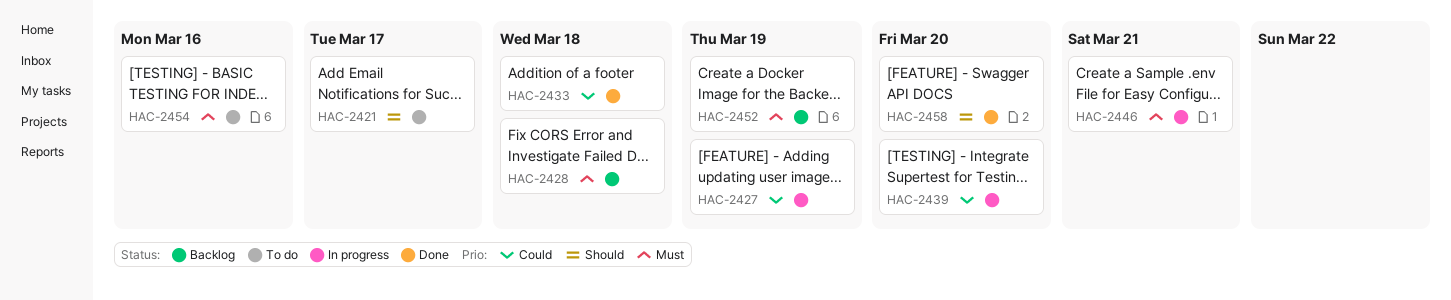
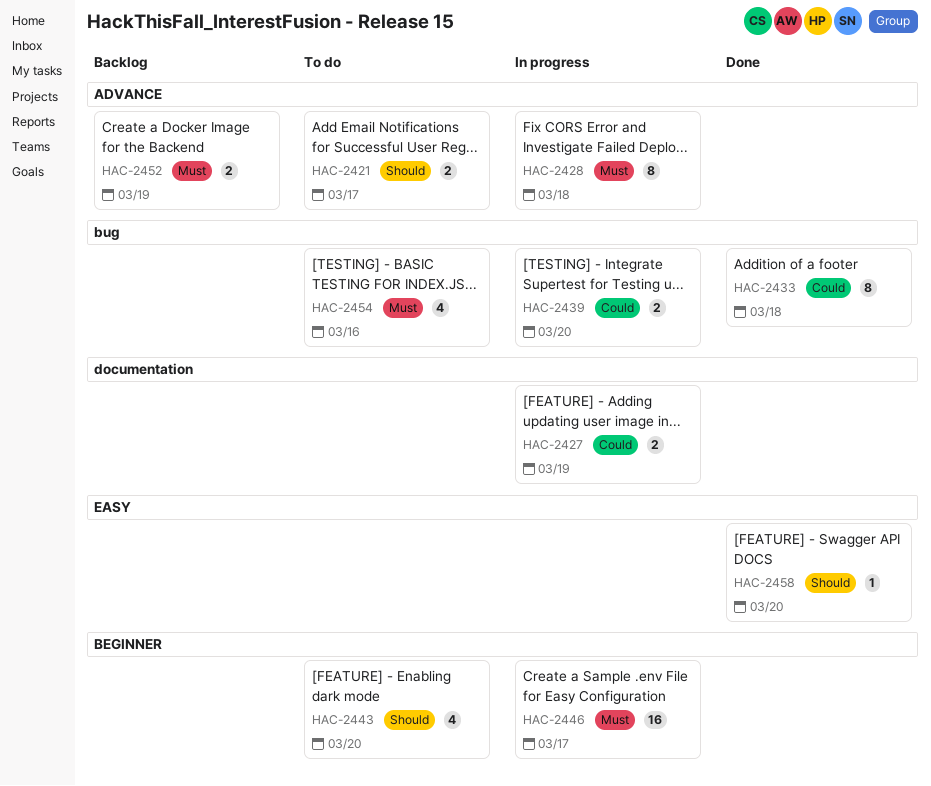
HAC-2428, status: Backlog -> In progress
HAC-2443: none -> present
HAC-2446, due: Mar 21 -> Mar 17

